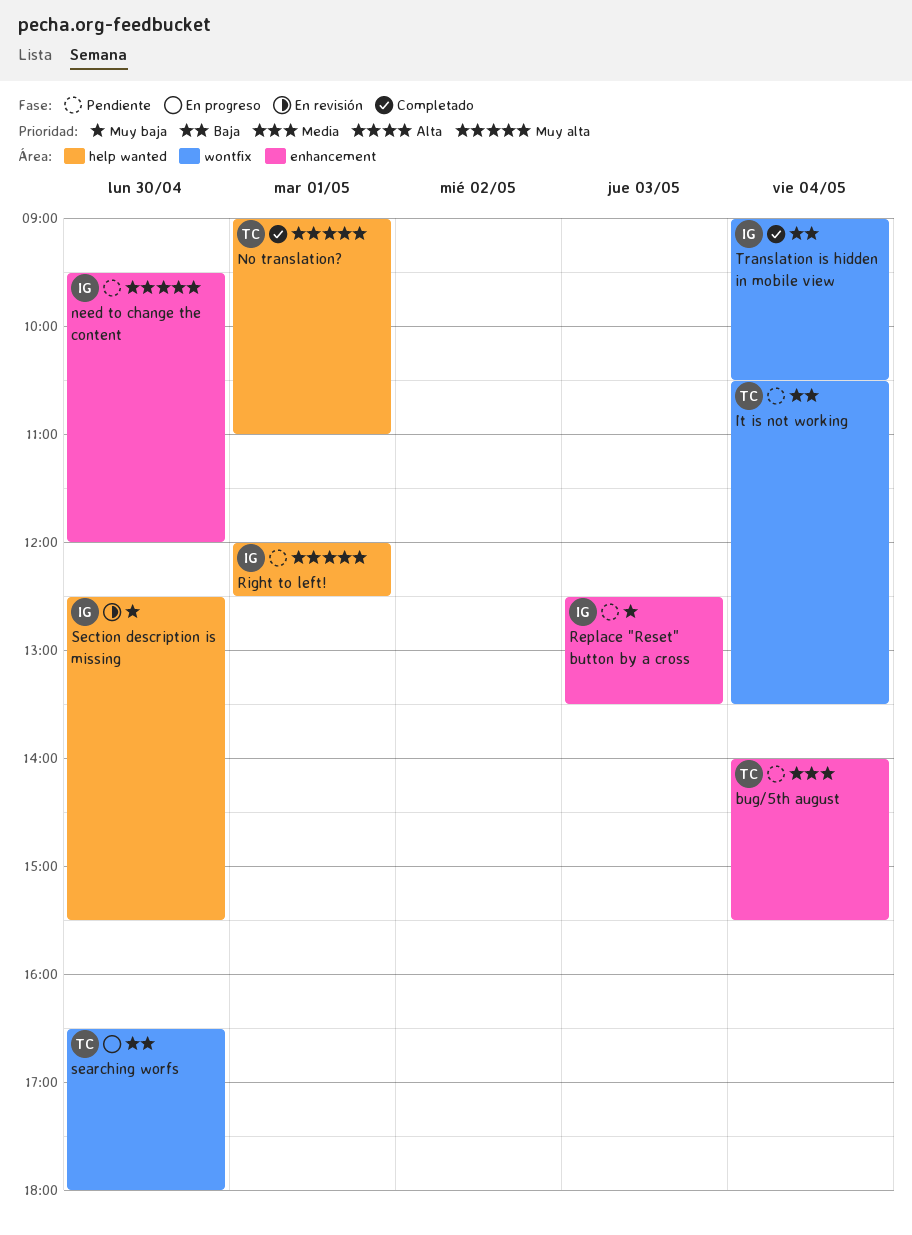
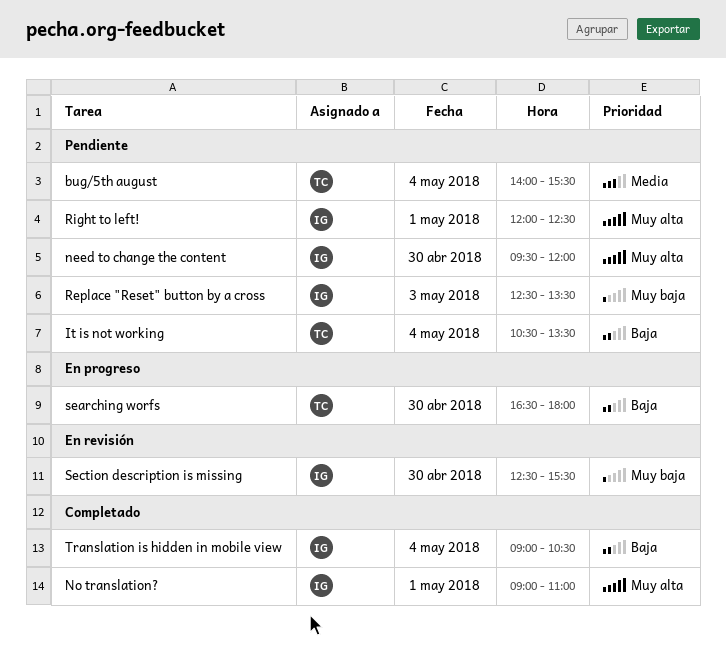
No translation?, owner: TC -> IG

